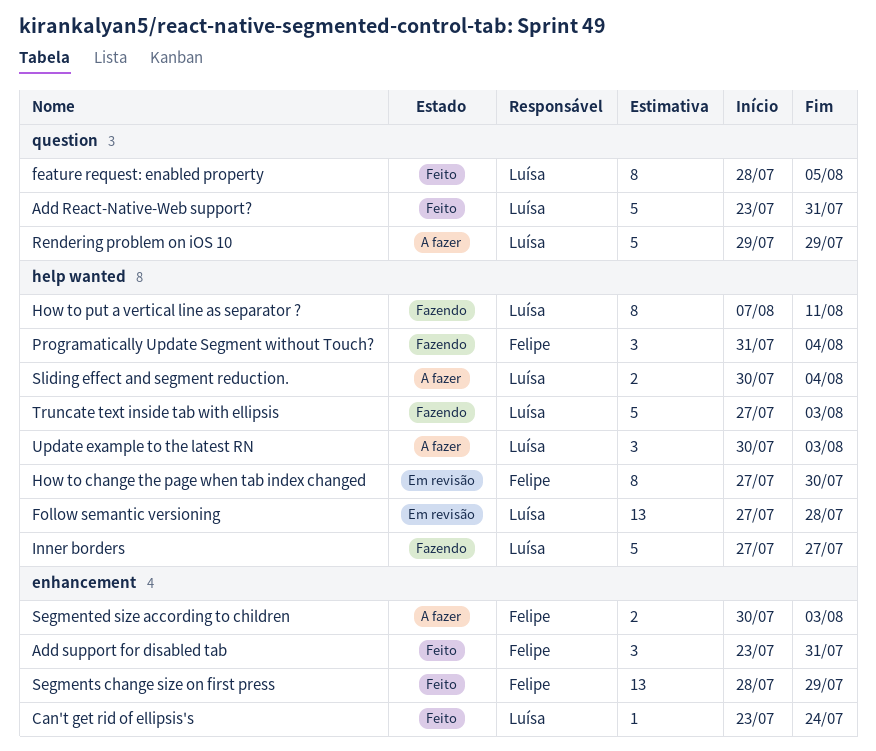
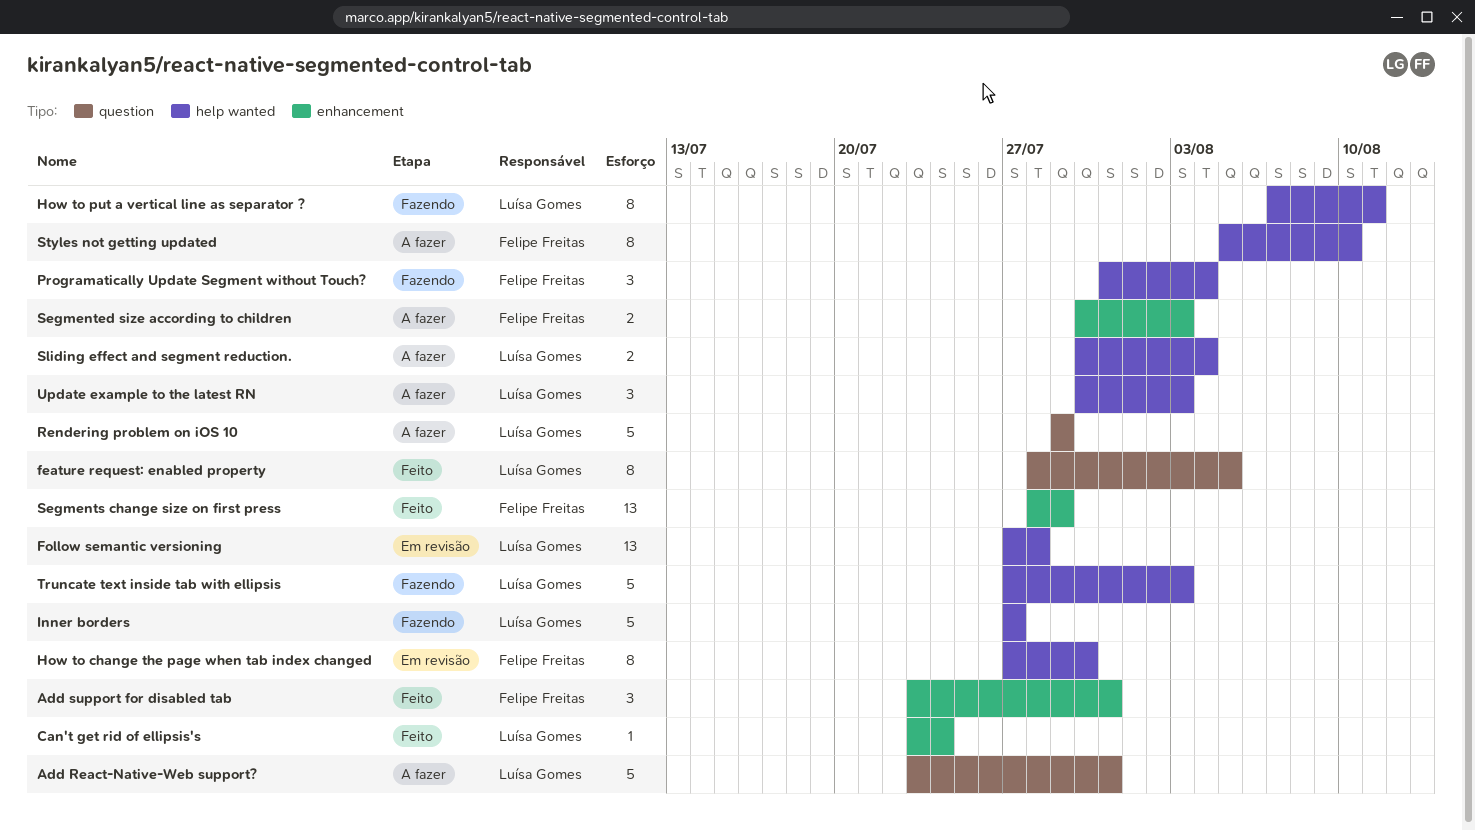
Add React-Native-Web support?, status: Feito -> A fazer
Styles not getting updated: none -> present

